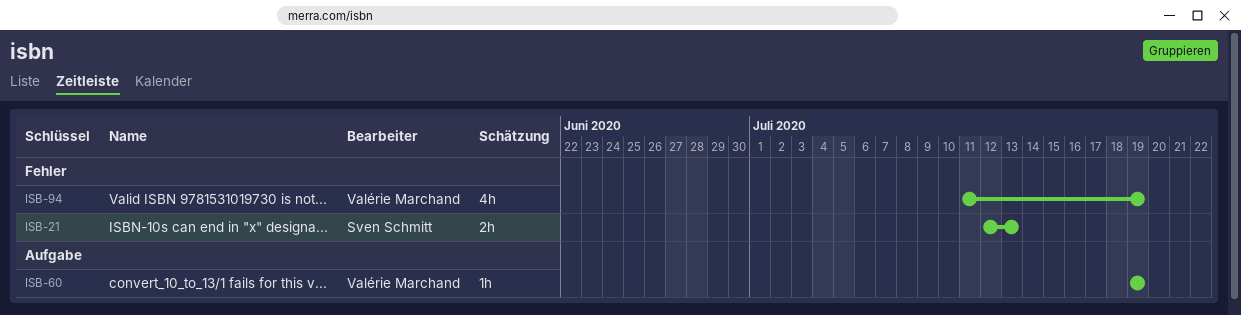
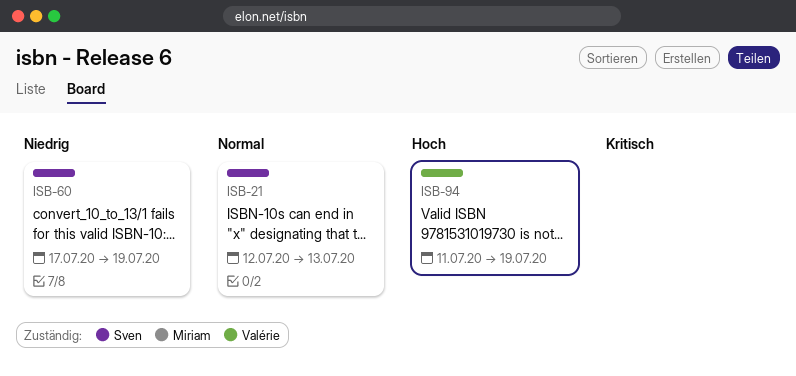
ISB-60, owner: Valérie Marchand -> Sven Schmitt
ISB-60, start: Jul 19 -> Jul 17

